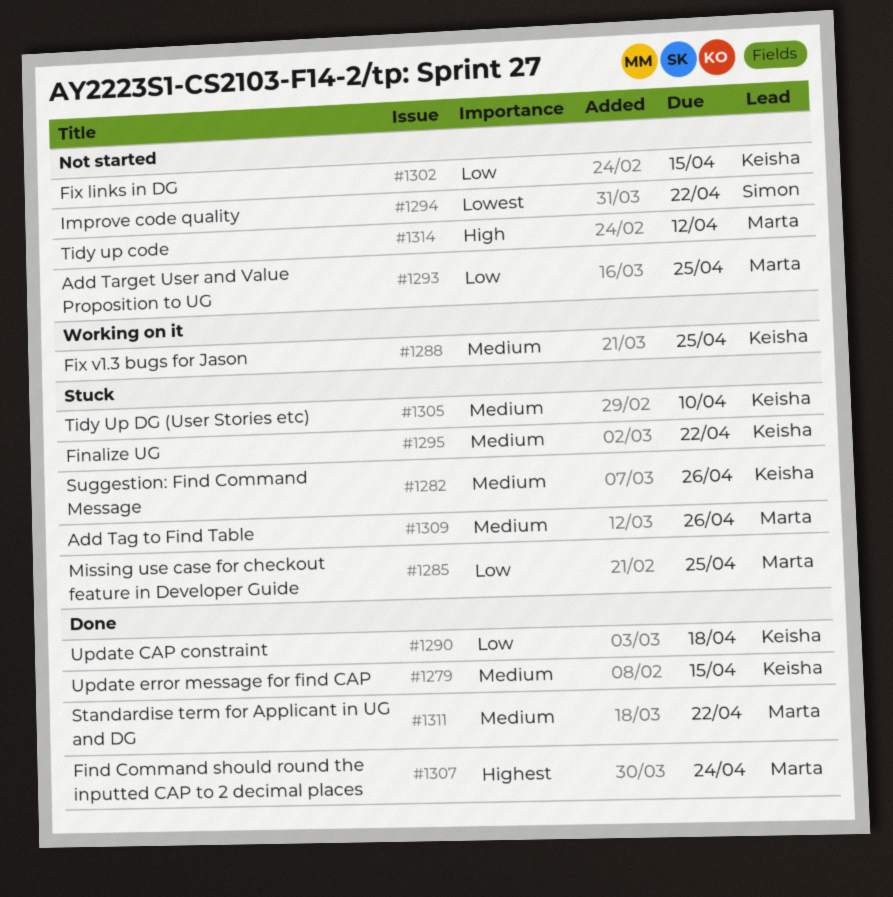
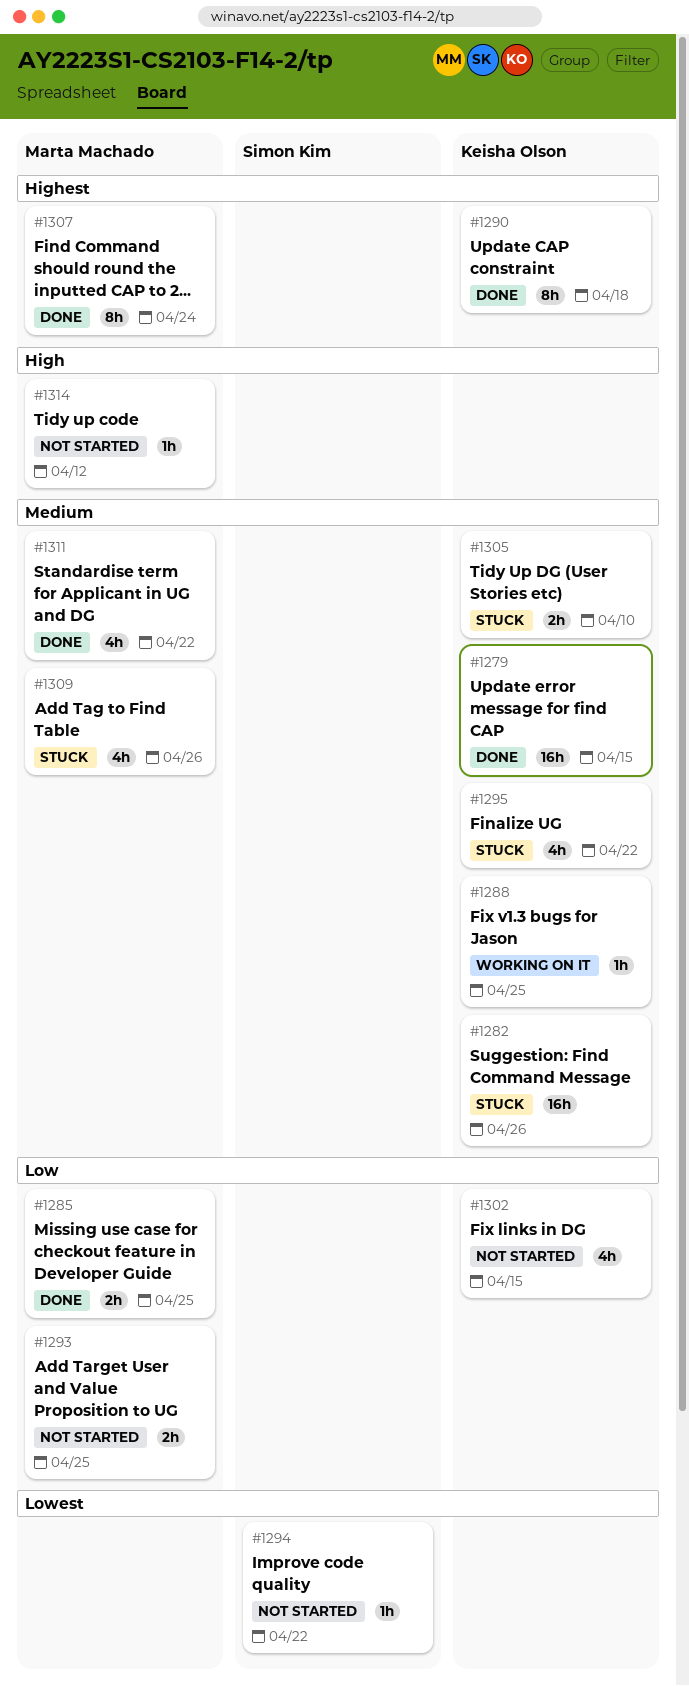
#1285, status: Stuck -> Done
#1290, priority: Low -> Highest

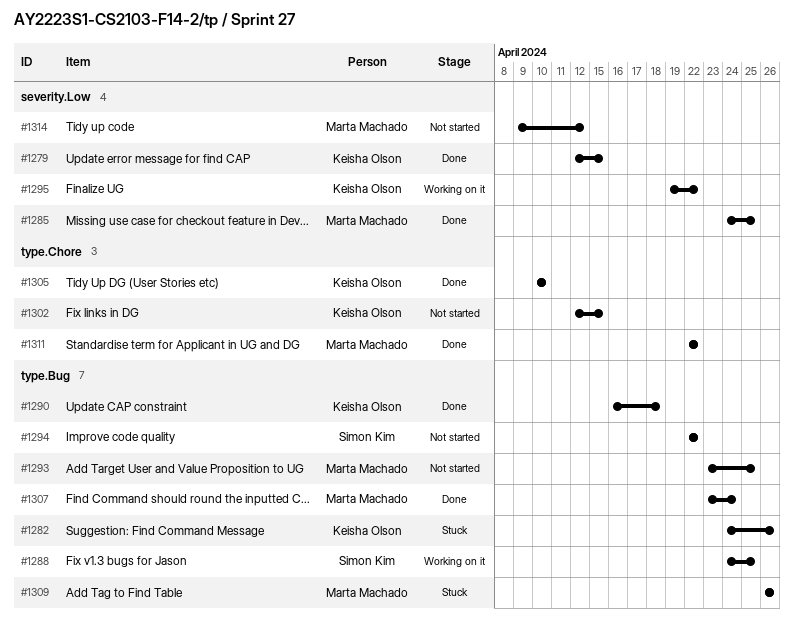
#1288, owner: Keisha Olson -> Simon Kim
#1295, status: Stuck -> Working on it
#1305, status: Stuck -> Done

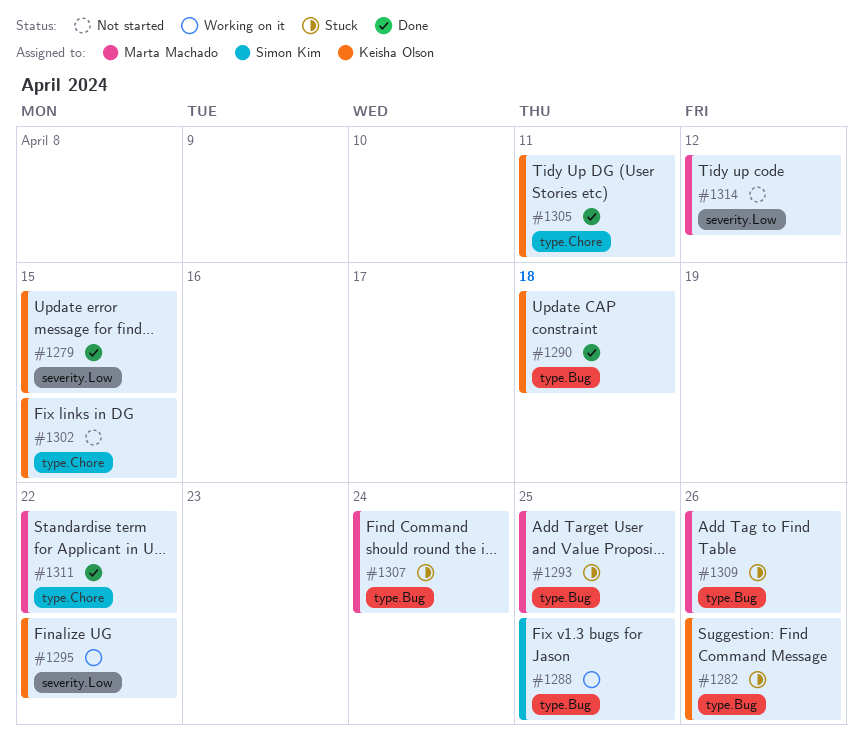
#1285: present -> none
#1293, status: Not started -> Stuck
#1294: present -> none
#1305, due: Apr 10 -> Apr 11
#1307, status: Done -> Stuck

